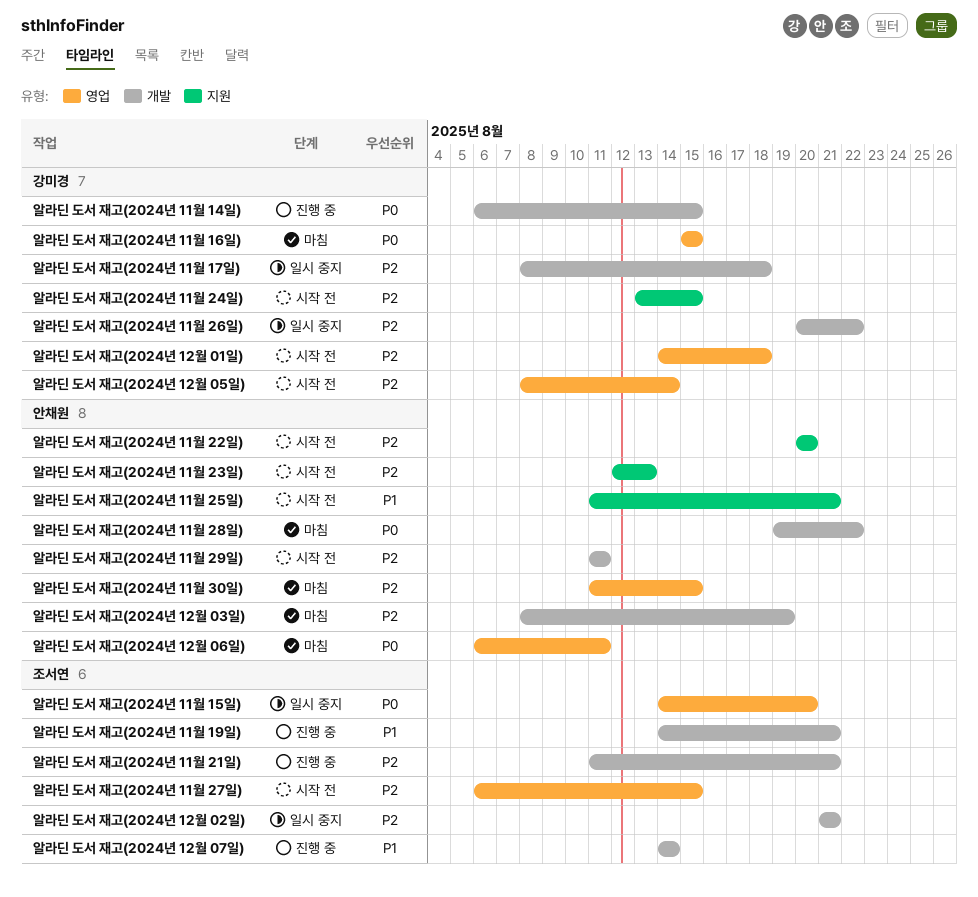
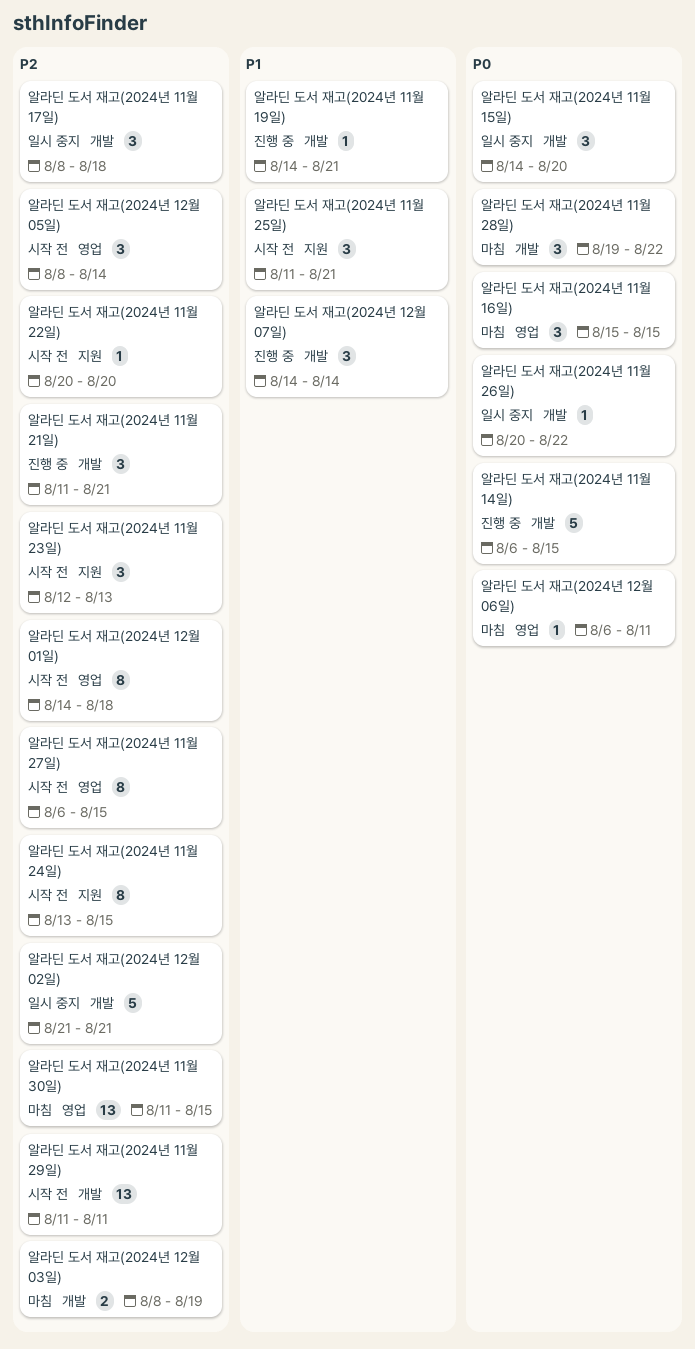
알라딘 도서 재고(2024년 11월 15일), label: 영업 -> 개발
알라딘 도서 재고(2024년 11월 26일), priority: P2 -> P0

